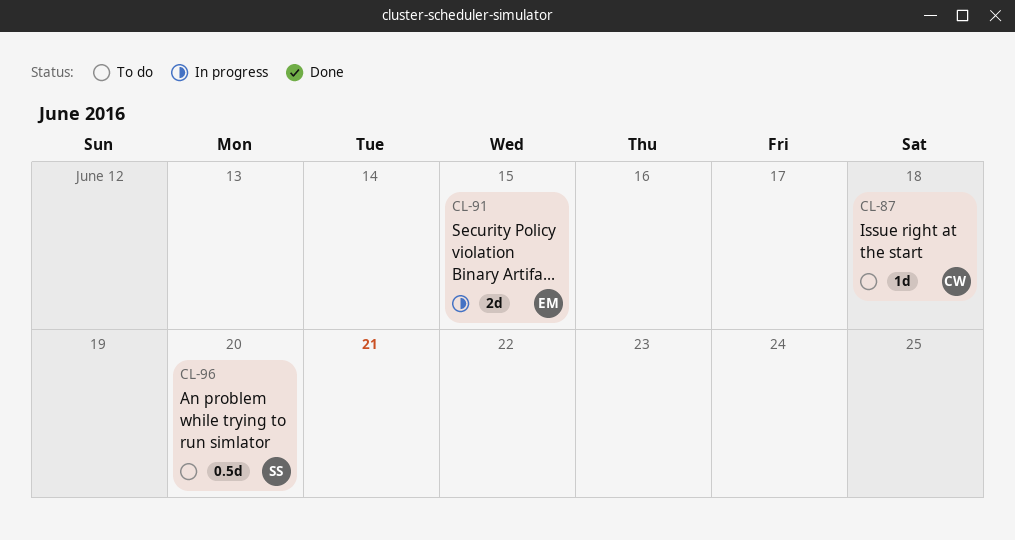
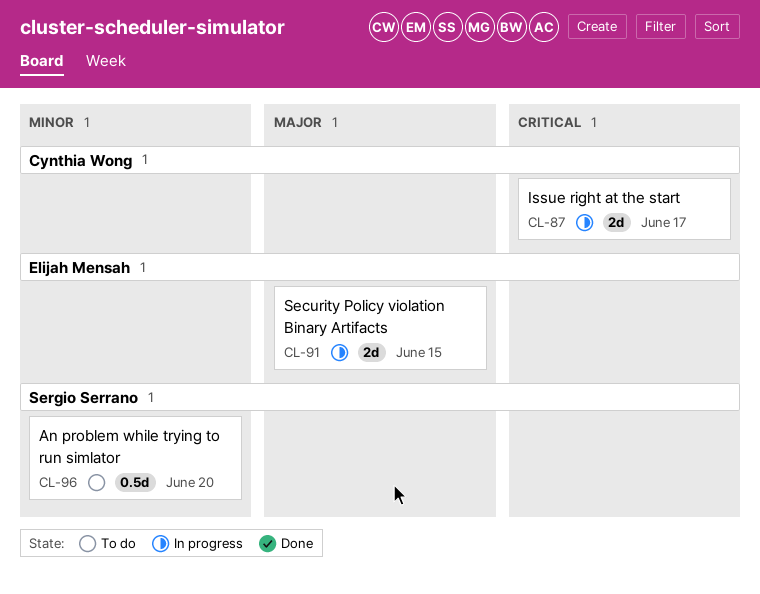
CL-87, status: To do -> In progress
CL-87, estimate: 1d -> 2d
CL-87, due: Jun 18 -> Jun 17

